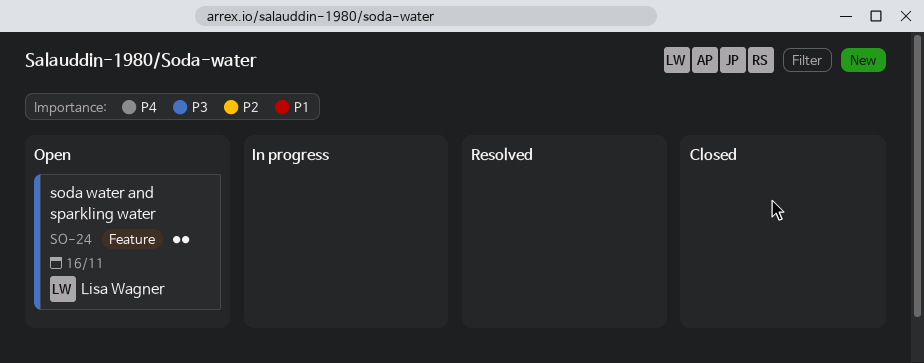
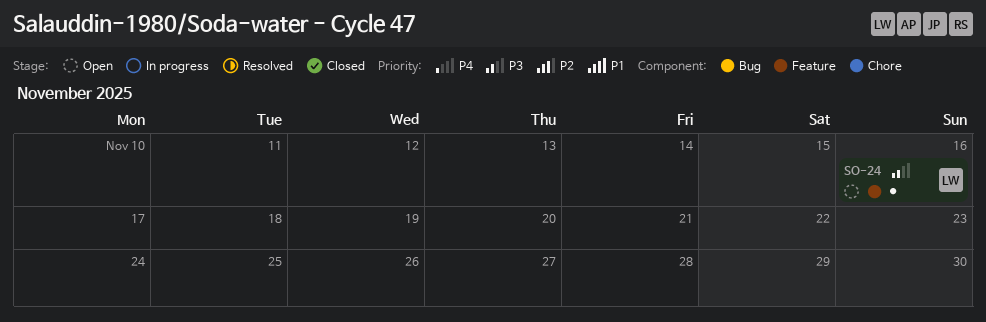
SO-24, estimate: 2 -> 1

